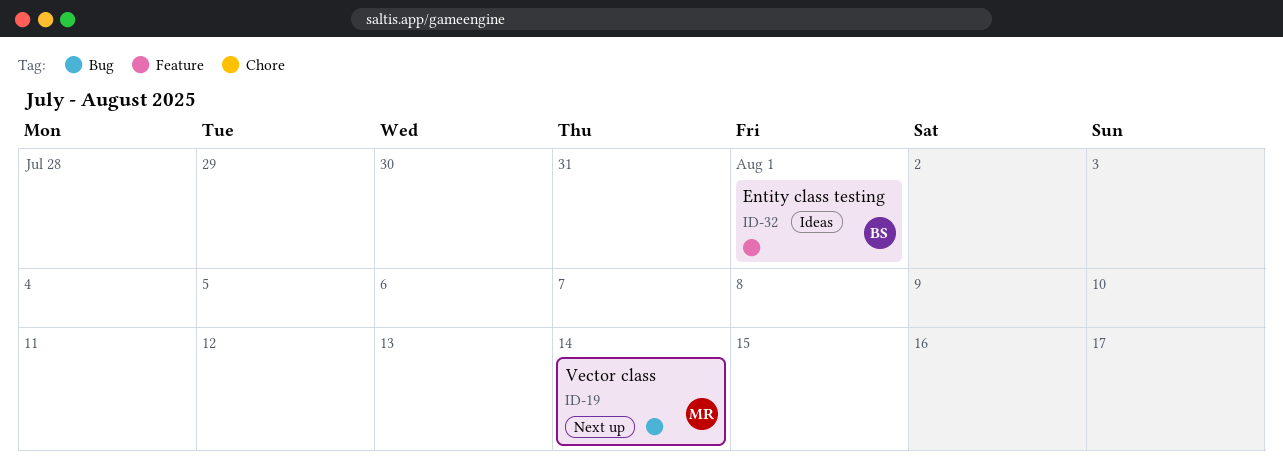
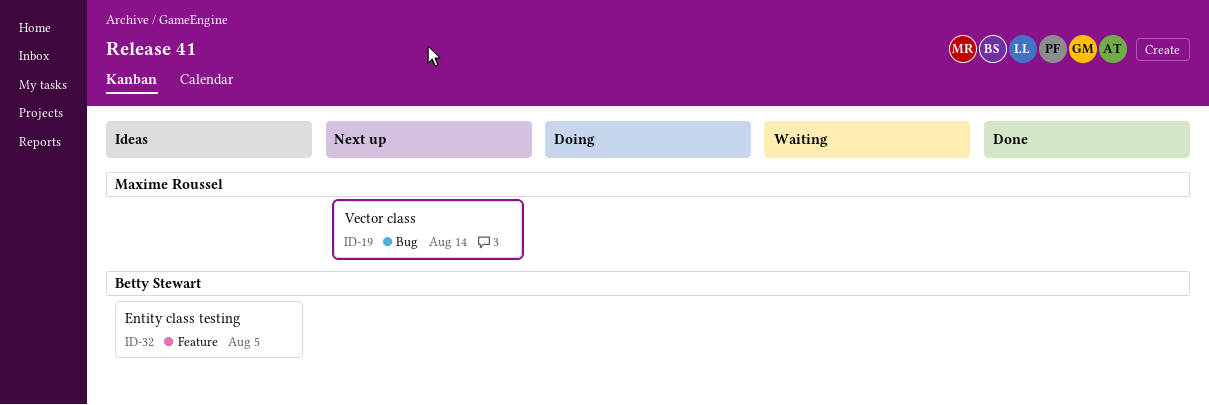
ID-32, due: Aug 1 -> Aug 5

